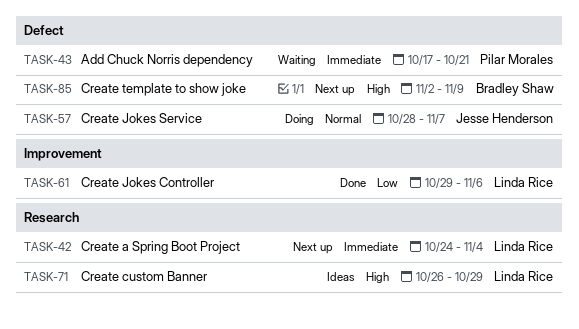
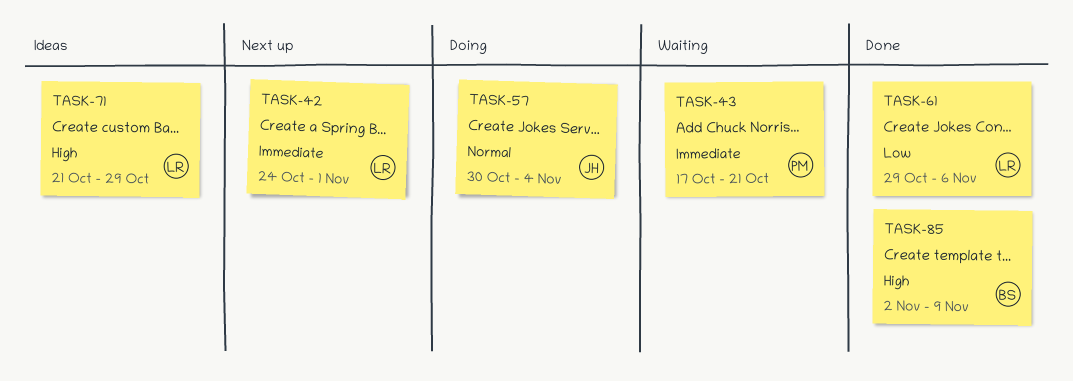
TASK-42, due: Nov 4 -> Nov 1
TASK-57, start: Oct 28 -> Oct 30
TASK-57, due: Nov 7 -> Nov 4
TASK-71, start: Oct 26 -> Oct 21
TASK-85, status: Next up -> Done

